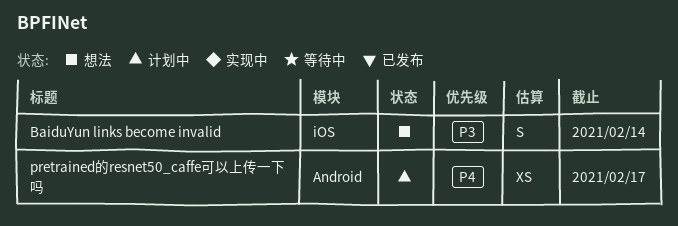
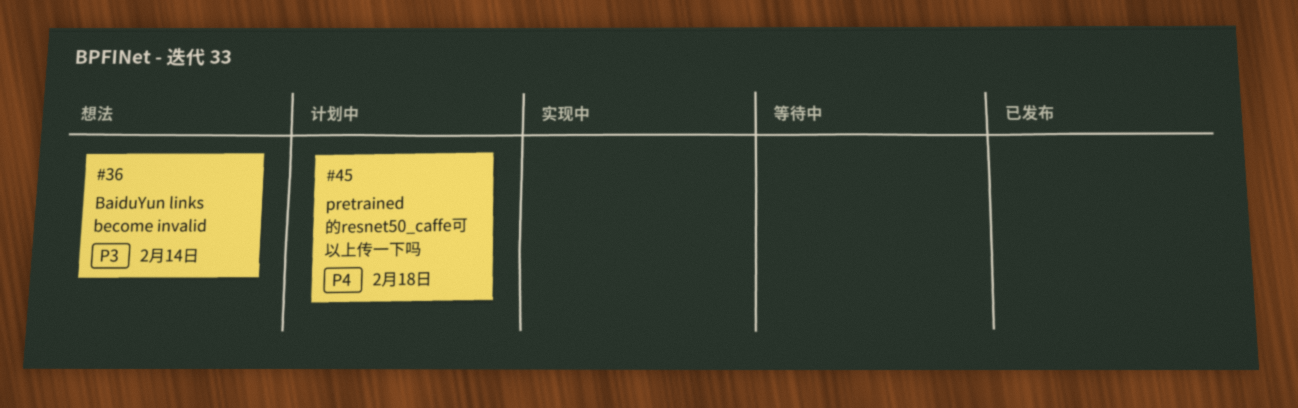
pretrained的resnet50_caffe可以上传一下吗, due: Feb 17 -> Feb 18

